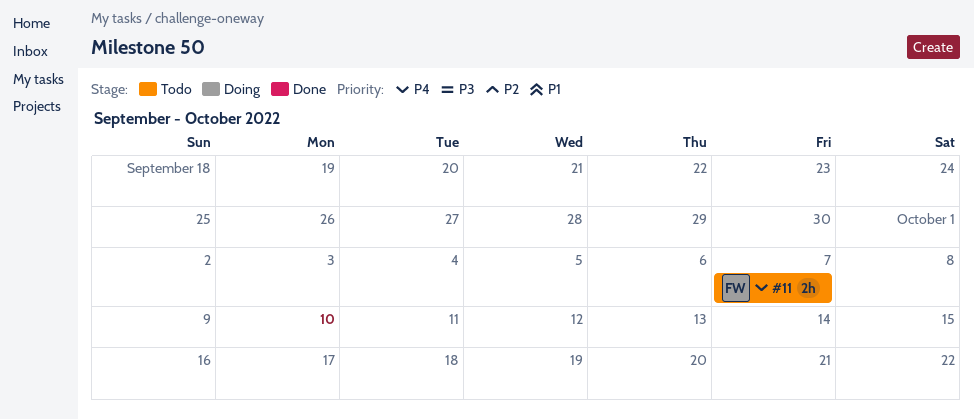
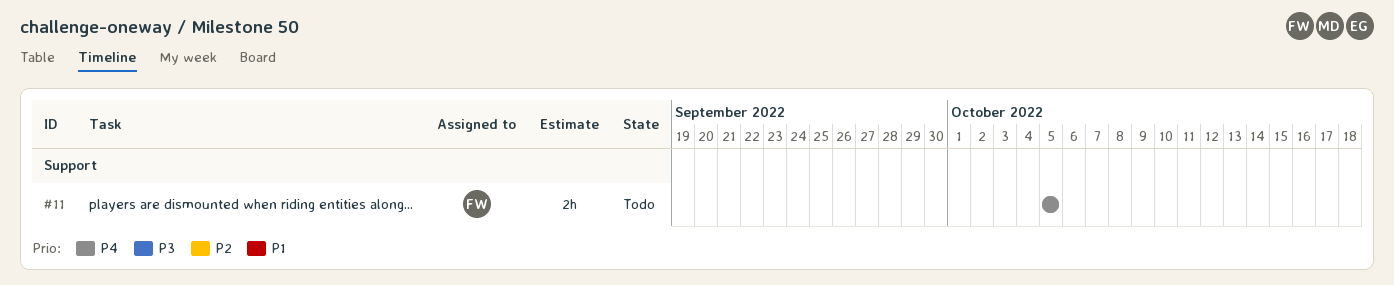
#11, start: Oct 7 -> Oct 5
#11, due: Oct 7 -> Oct 5

